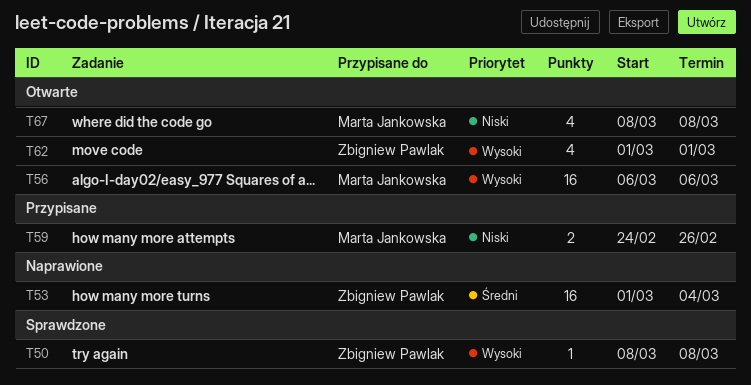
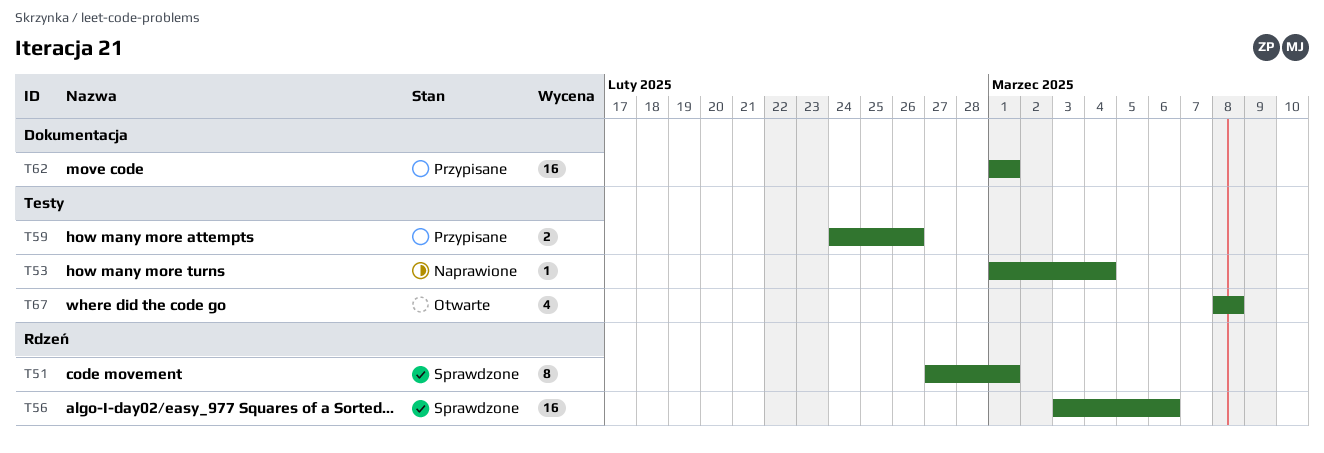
T50: present -> none
T51: none -> present
T53, estimate: 16 -> 1
T56, status: Otwarte -> Sprawdzone
T56, start: Mar 6 -> Mar 3
T62, status: Otwarte -> Przypisane
T62, estimate: 4 -> 16

